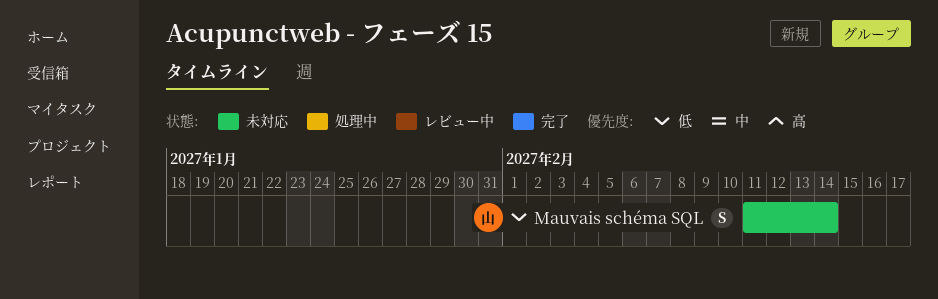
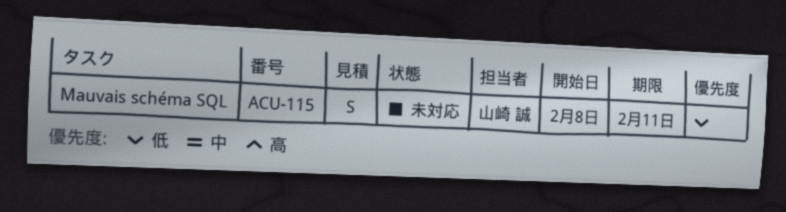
Mauvais schéma SQL, start: Feb 11 -> Feb 8
Mauvais schéma SQL, due: Feb 14 -> Feb 11

